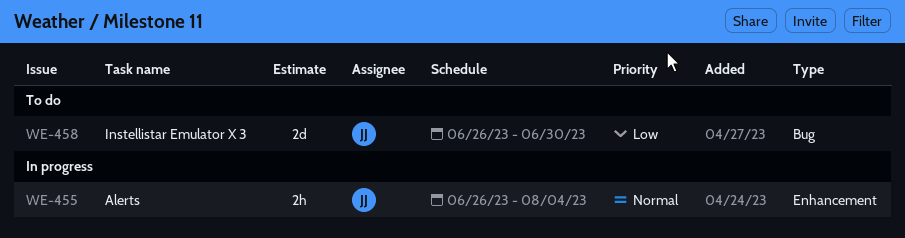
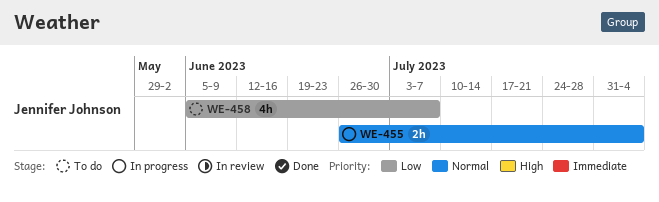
WE-458, estimate: 2d -> 4h
WE-458, start: Jun 26 -> Jun 5
WE-458, due: Jun 30 -> Jul 7

